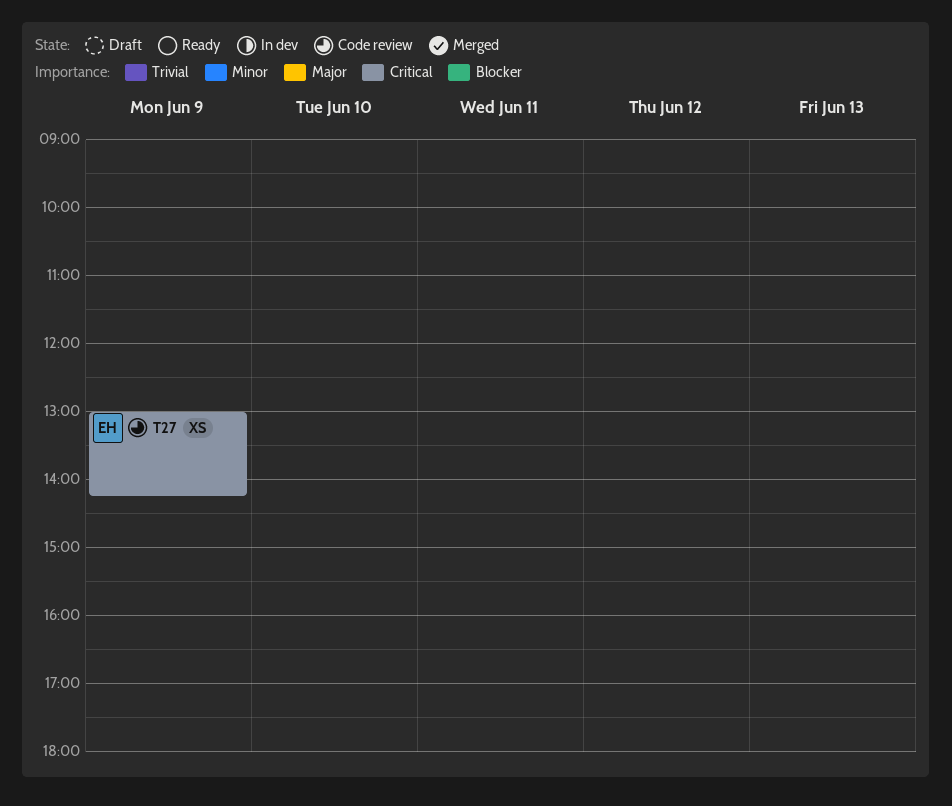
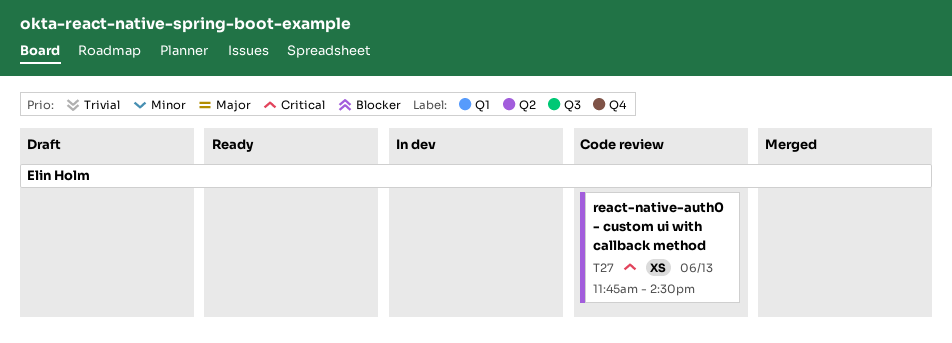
T27, day: Jun 9 -> Jun 13
T27, begins: 13:00 -> 11:45
T27, ends: 14:15 -> 14:30

